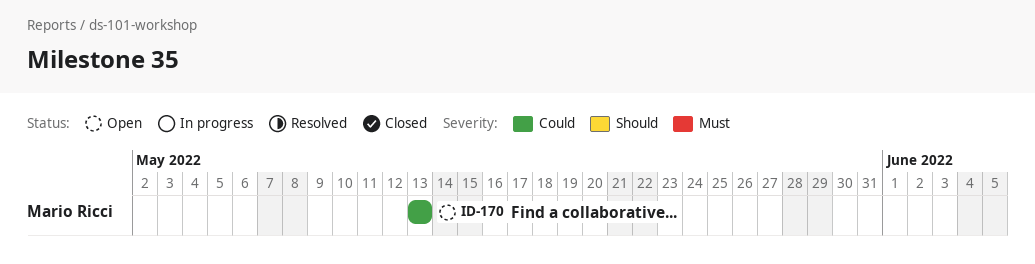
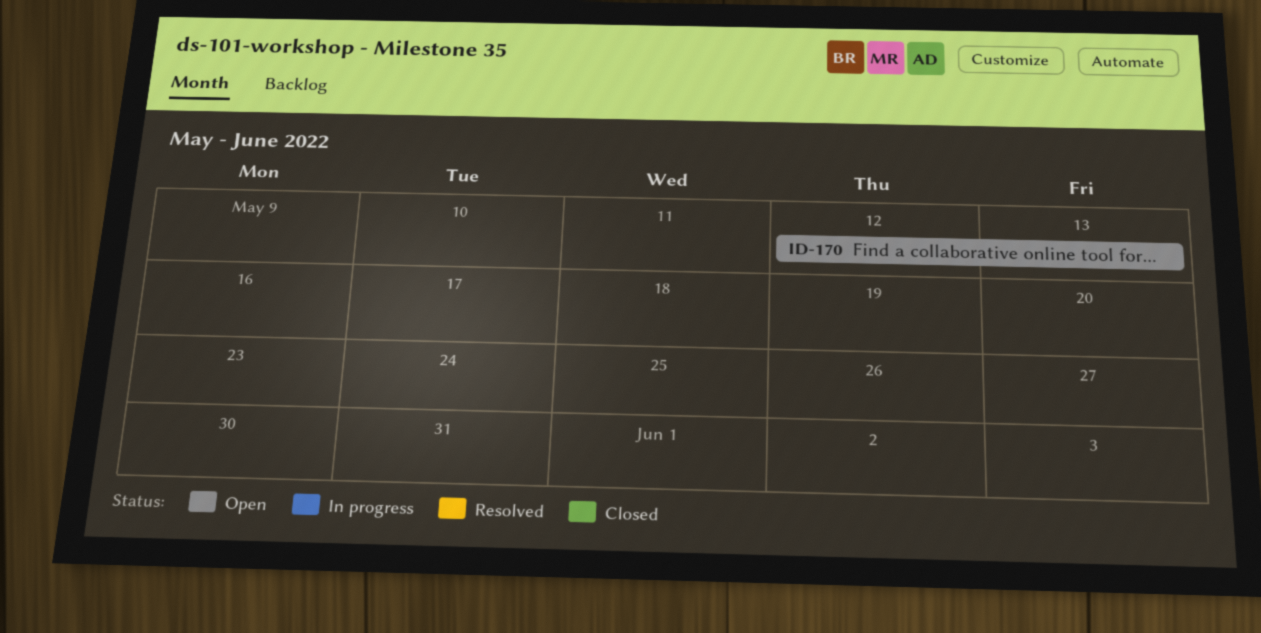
ID-170, start: May 13 -> May 12

